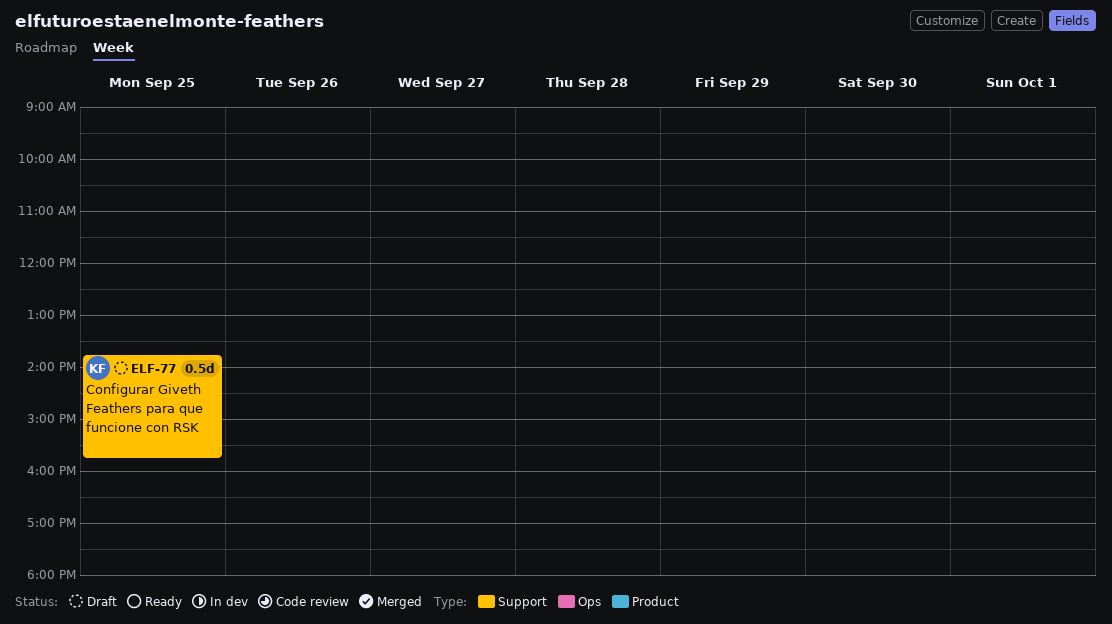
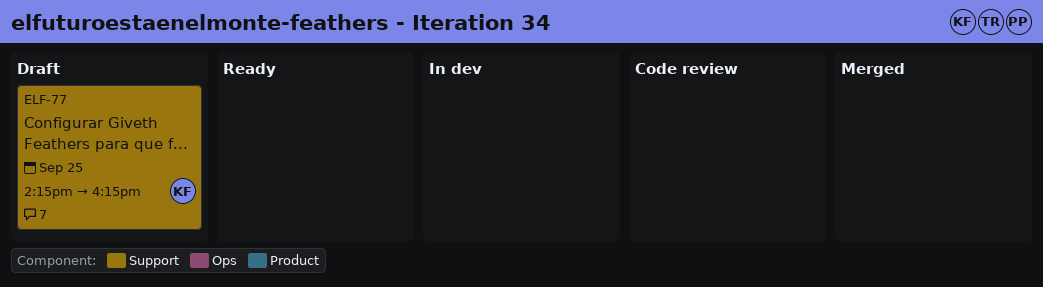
ELF-77, begins: 13:45 -> 14:15
ELF-77, ends: 15:45 -> 16:15

